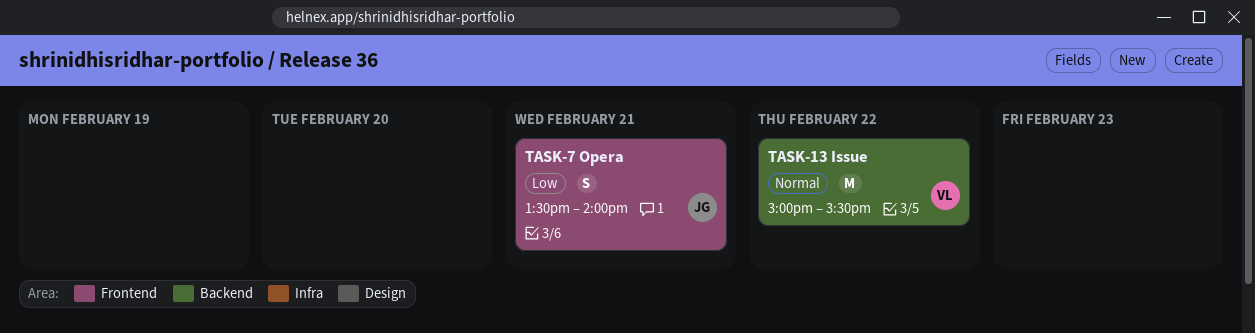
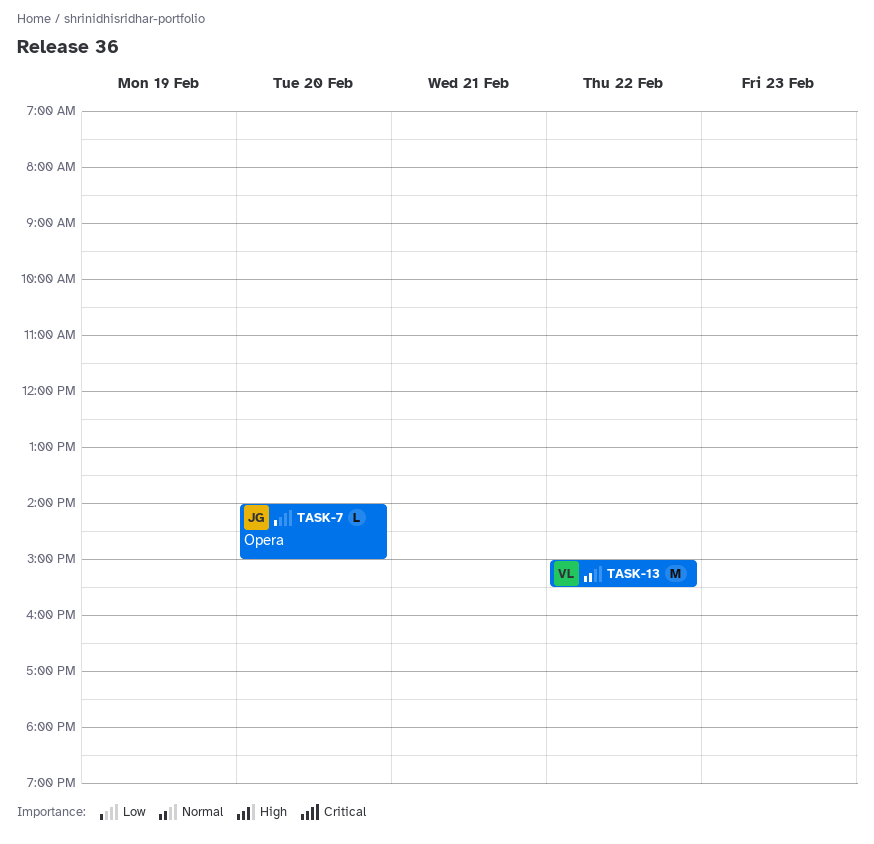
TASK-7, estimate: S -> L
TASK-7, day: Feb 21 -> Feb 20
TASK-7, begins: 13:30 -> 14:00
TASK-7, ends: 14:00 -> 15:00

